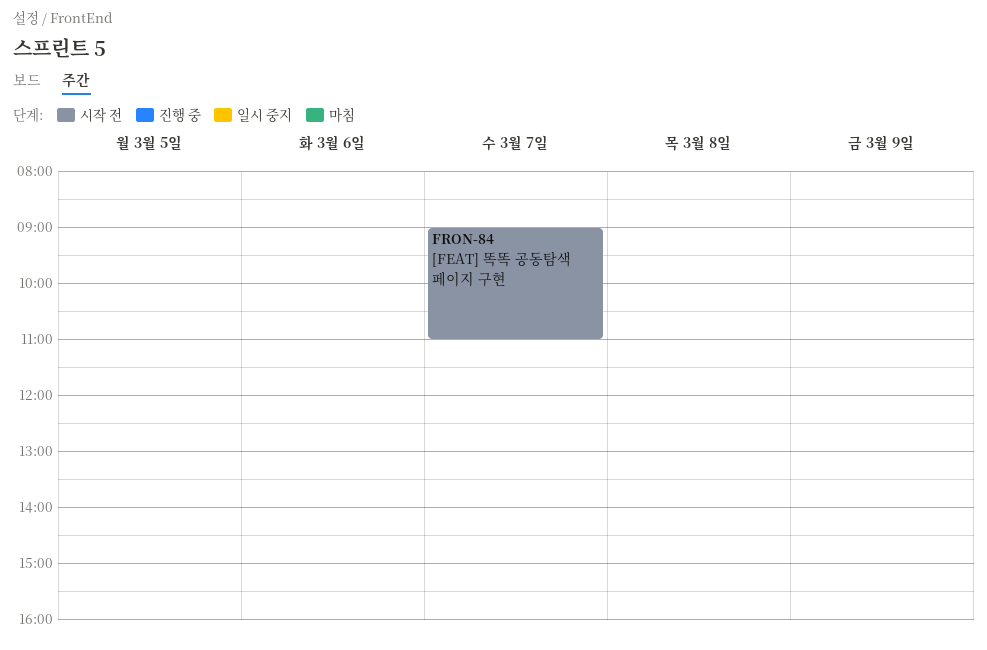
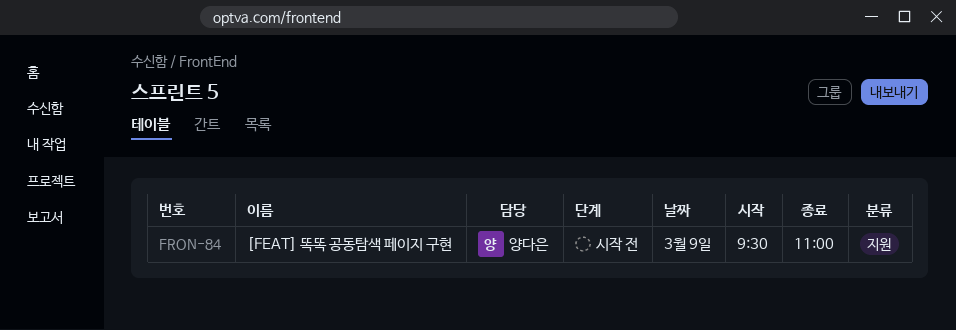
FRON-84, day: Mar 7 -> Mar 9
FRON-84, begins: 09:00 -> 09:30

